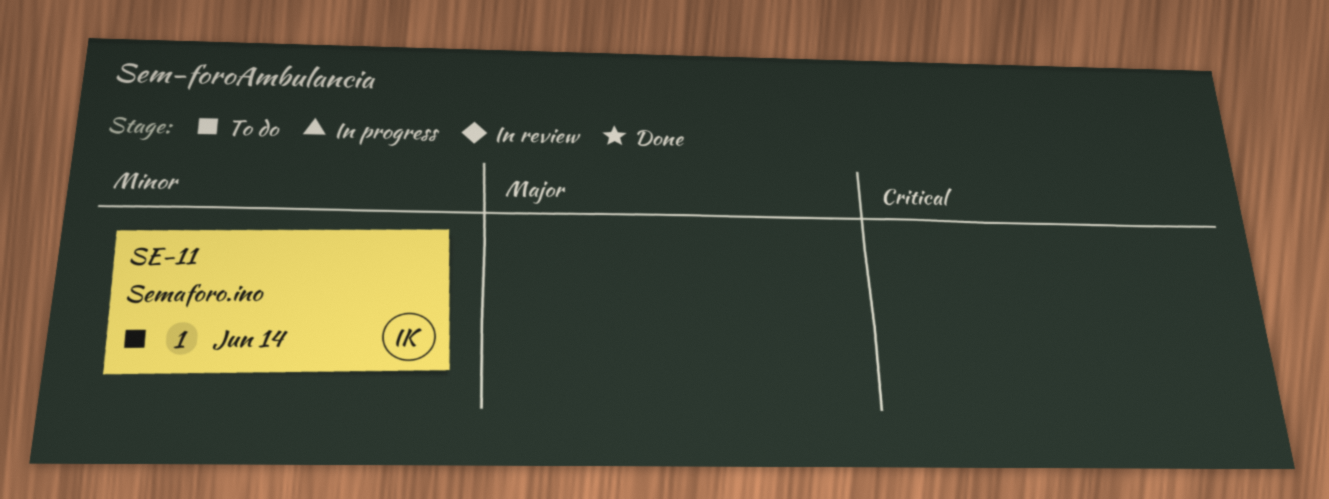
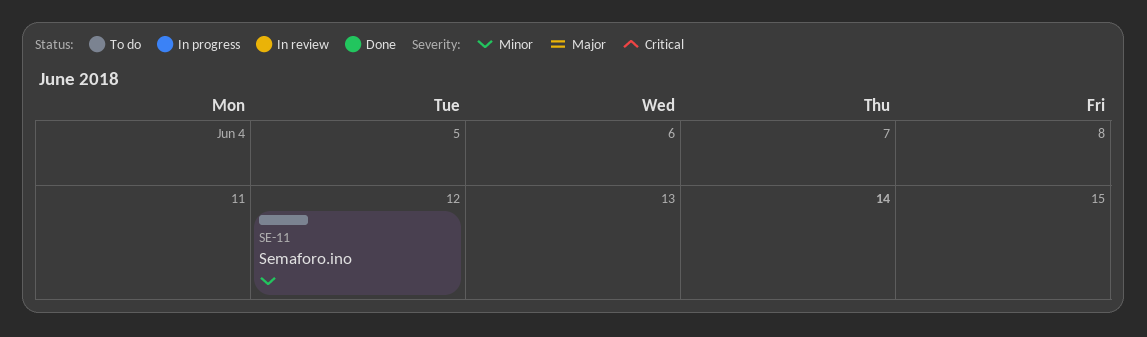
SE-11, due: Jun 14 -> Jun 12

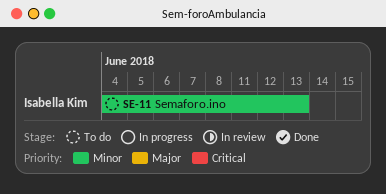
SE-11, due: Jun 12 -> Jun 13

